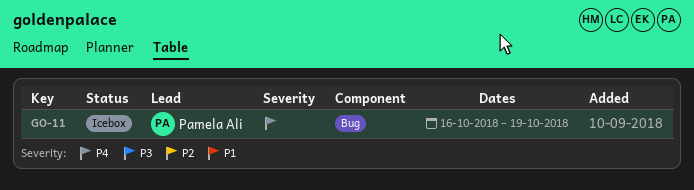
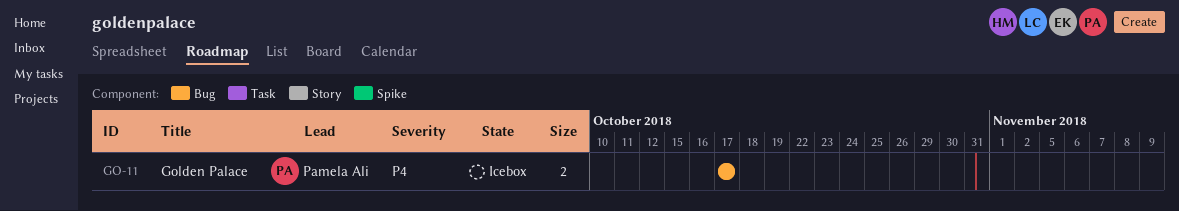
GO-11, start: Oct 16 -> Oct 17
GO-11, due: Oct 19 -> Oct 17

